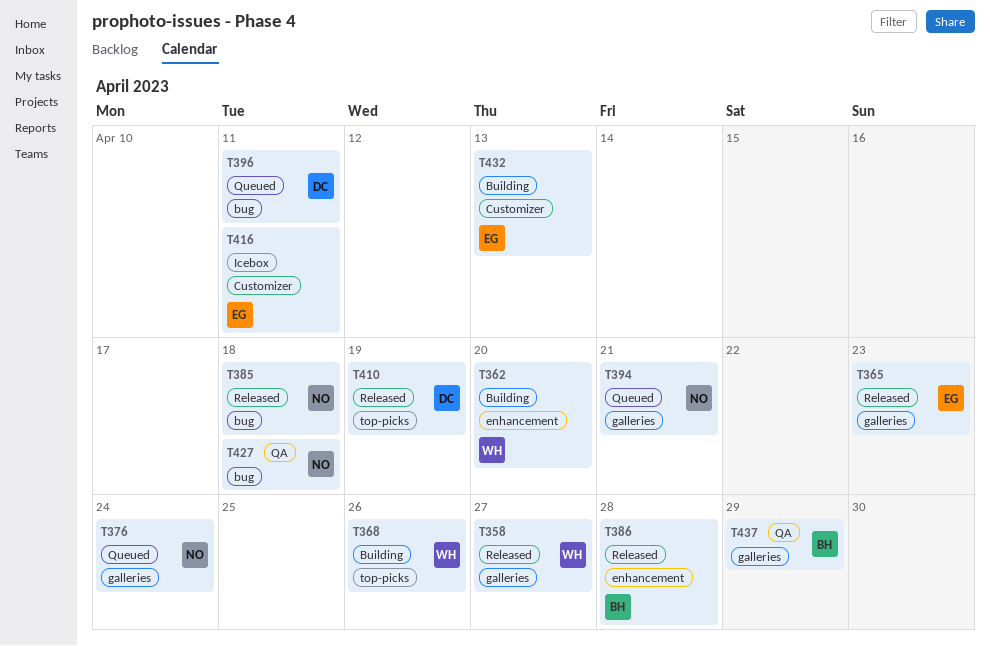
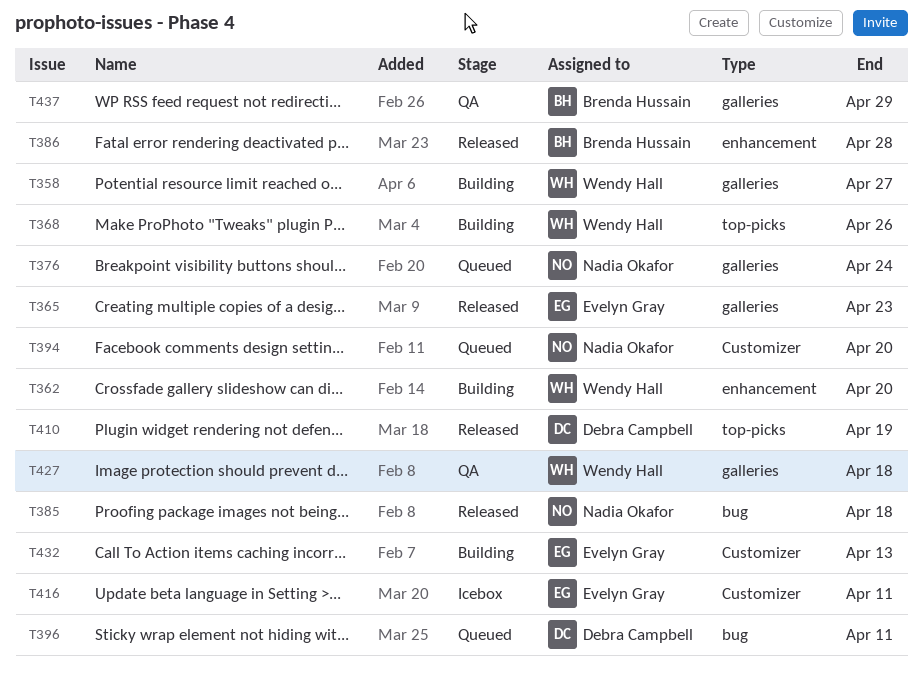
T358, status: Released -> Building
T394, label: galleries -> Customizer
T394, due: Apr 21 -> Apr 20
T427, owner: Nadia Okafor -> Wendy Hall
T427, label: bug -> galleries

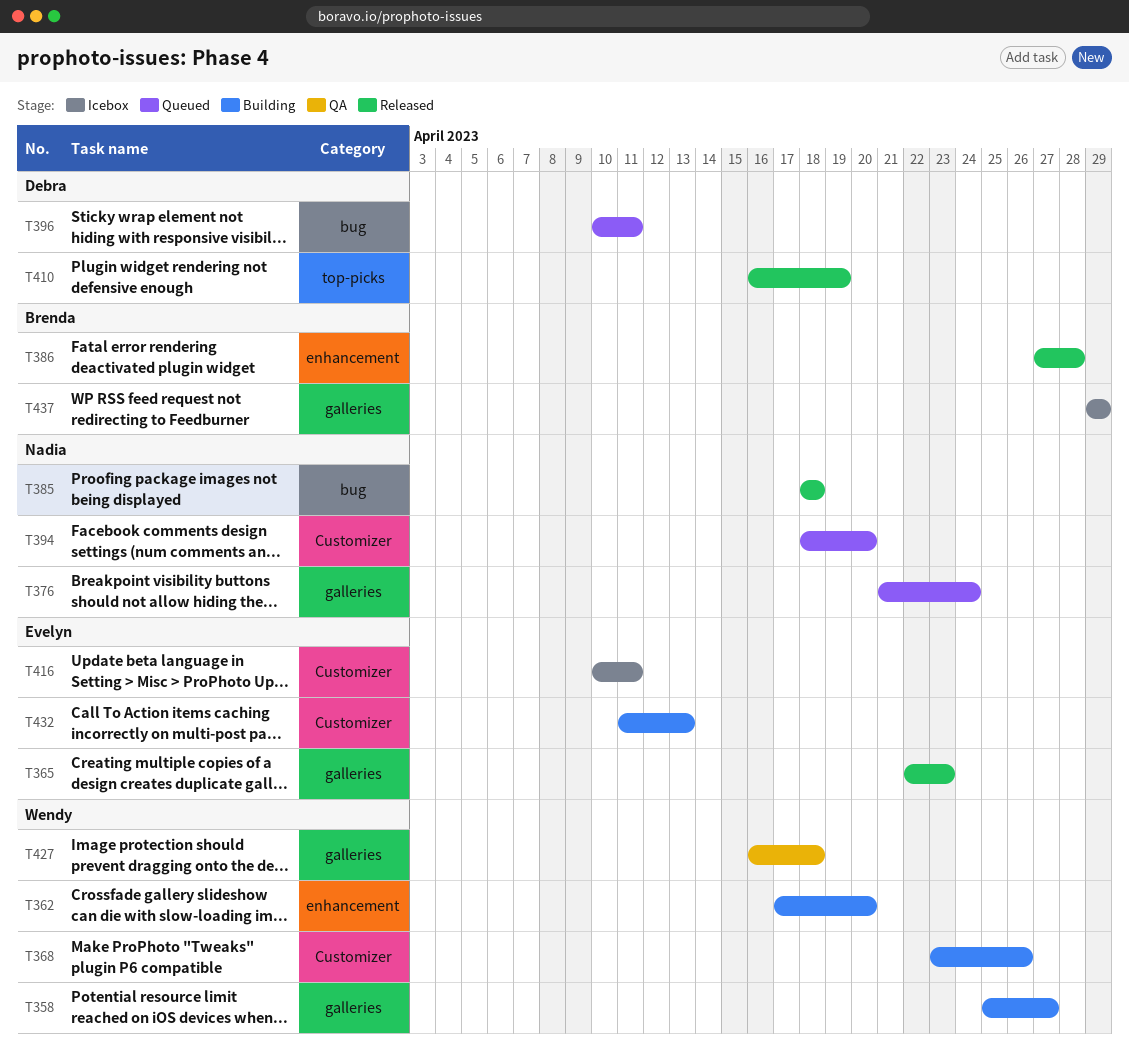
T368, label: top-picks -> Customizer
T437, status: QA -> Icebox

